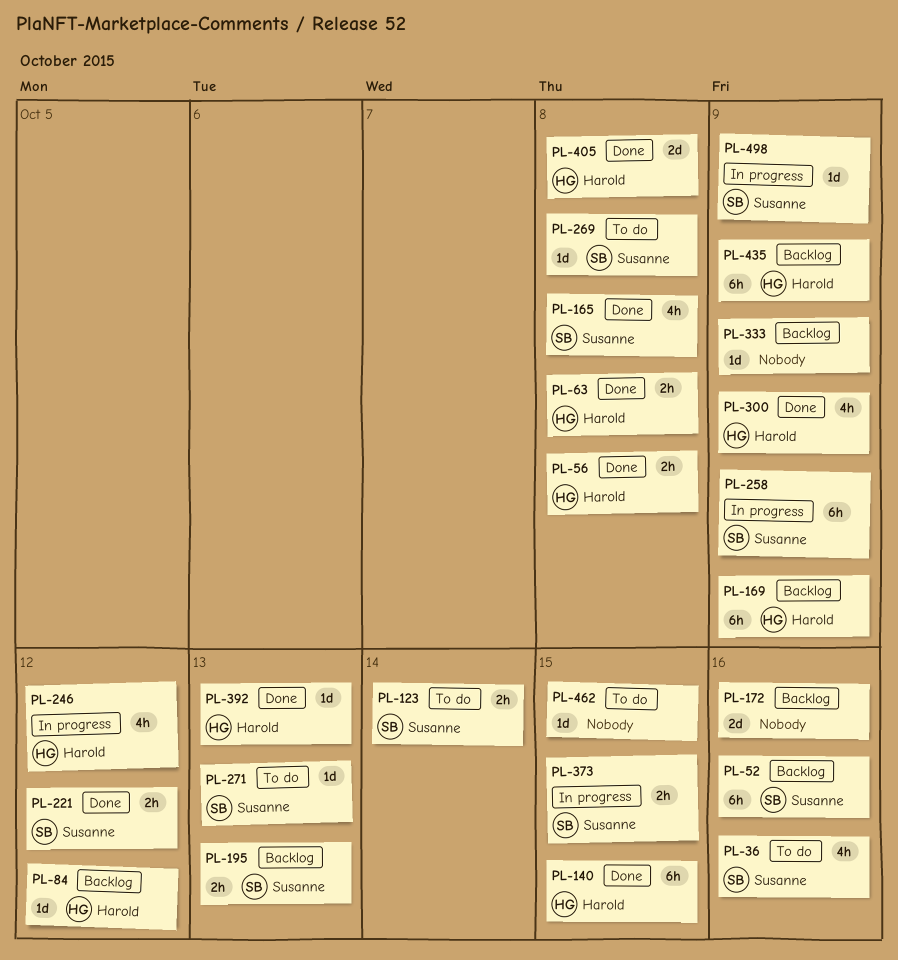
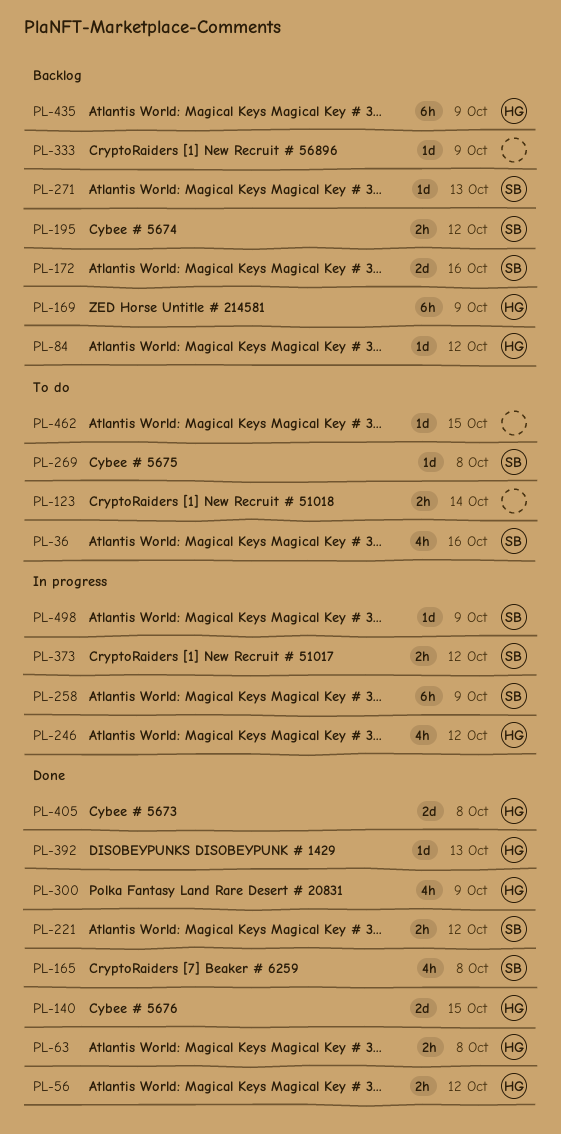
PL-52: present -> none
PL-56, due: Oct 8 -> Oct 12
PL-123, owner: Susanne -> none
PL-140, estimate: 6h -> 2d
PL-172, owner: none -> Susanne
PL-195, due: Oct 13 -> Oct 12
PL-271, status: To do -> Backlog
PL-373, due: Oct 15 -> Oct 12

